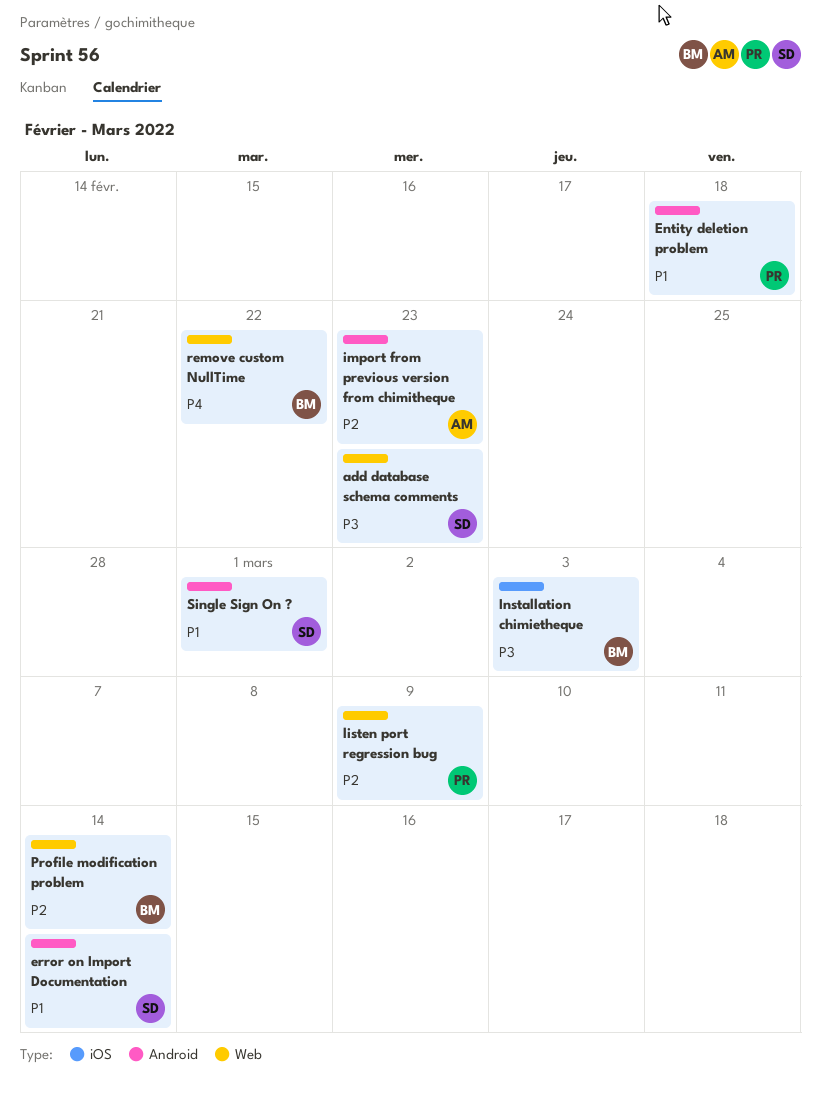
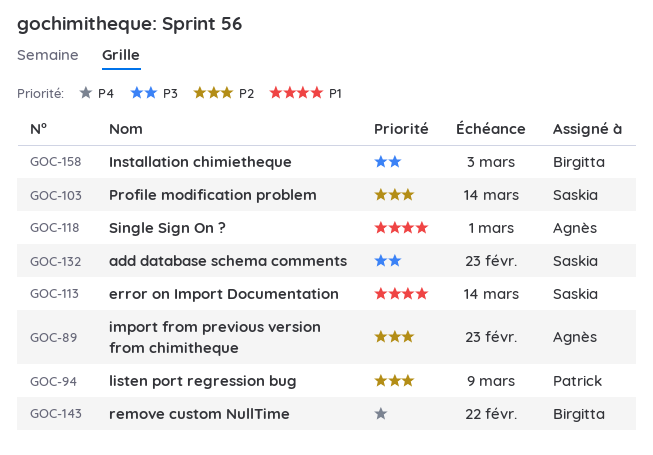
Entity deletion problem: present -> none
Profile modification problem, owner: Birgitta -> Saskia
Single Sign On ?, owner: Saskia -> Agnès

